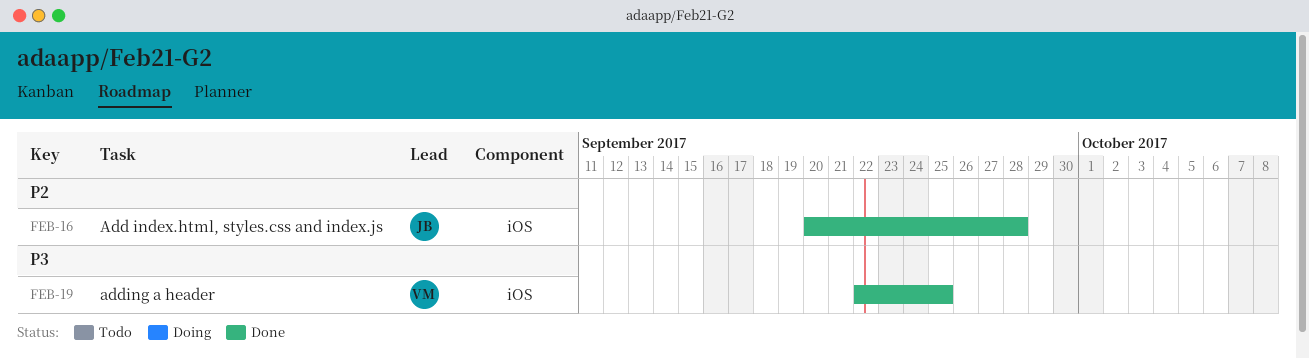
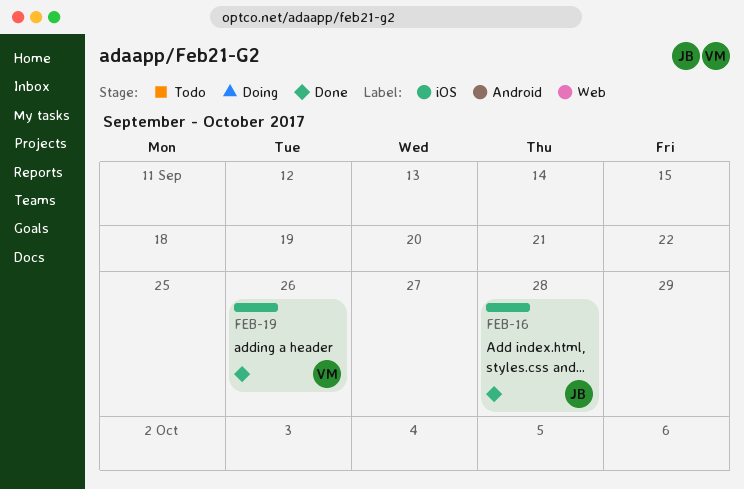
FEB-19, due: Sep 25 -> Sep 26

